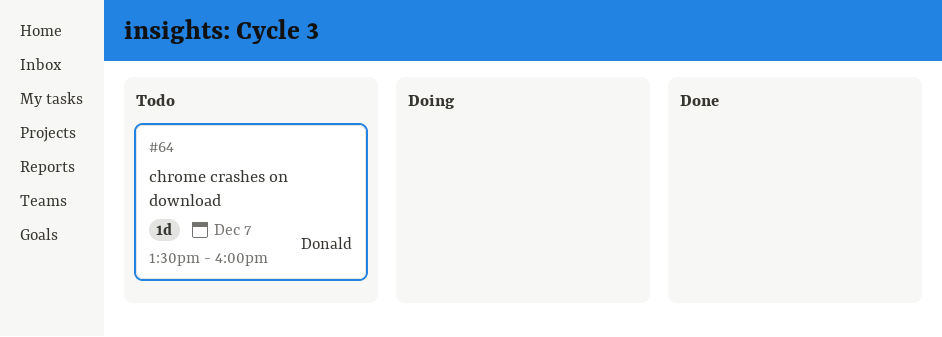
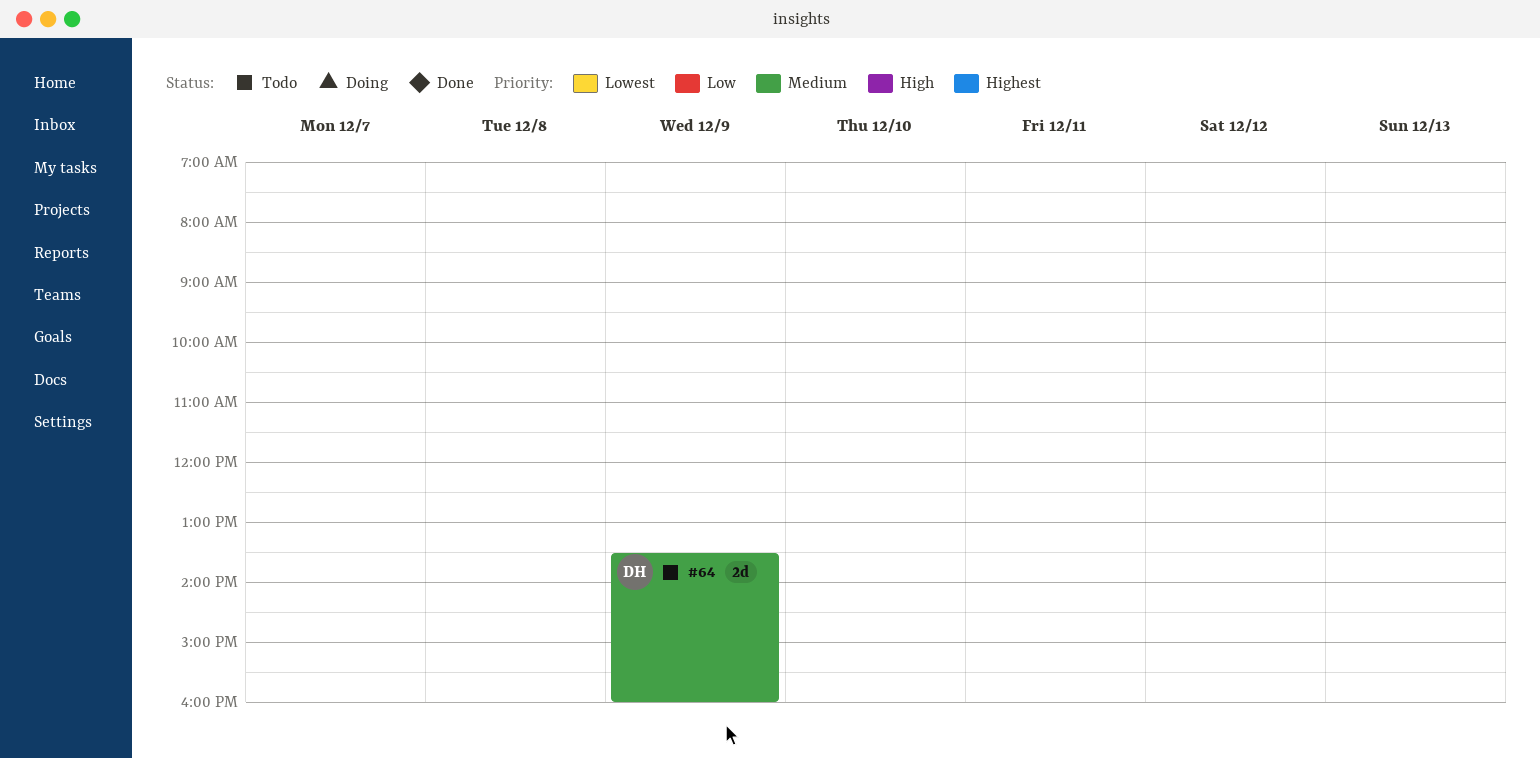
#64, estimate: 1d -> 2d
#64, day: Dec 7 -> Dec 9

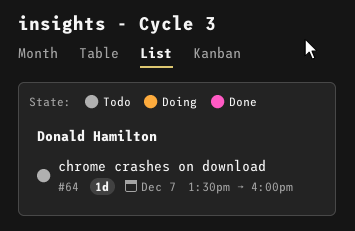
#64, estimate: 2d -> 1d
#64, day: Dec 9 -> Dec 7

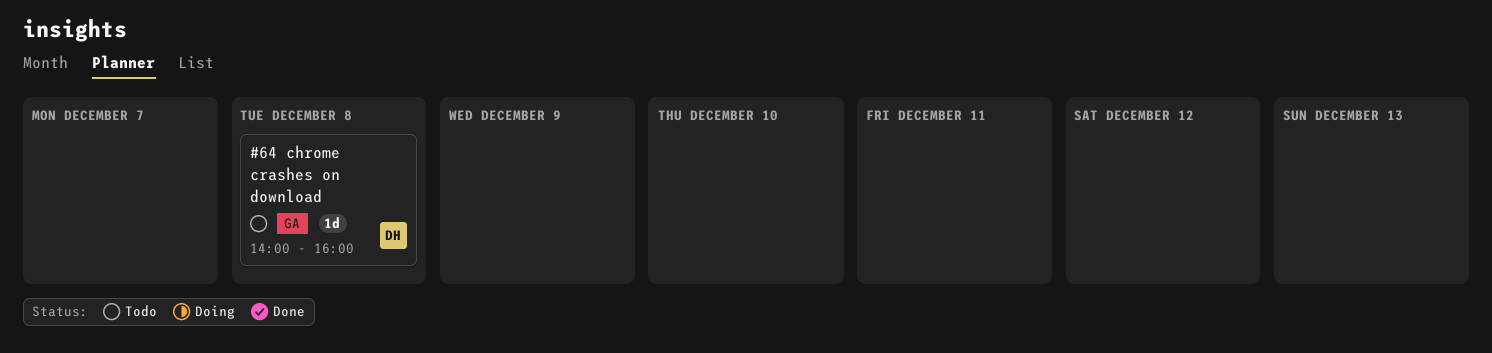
#64, day: Dec 7 -> Dec 8
#64, begins: 13:30 -> 14:00

